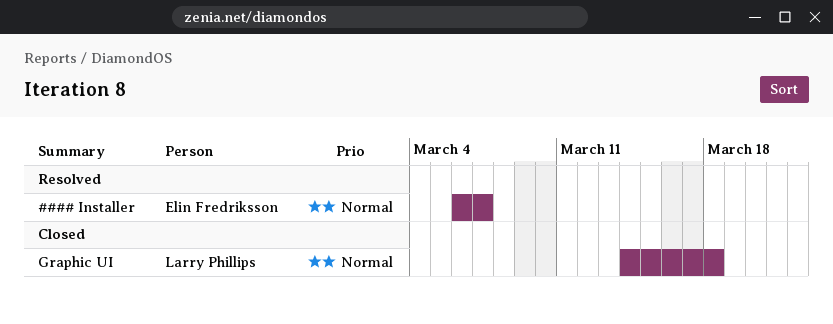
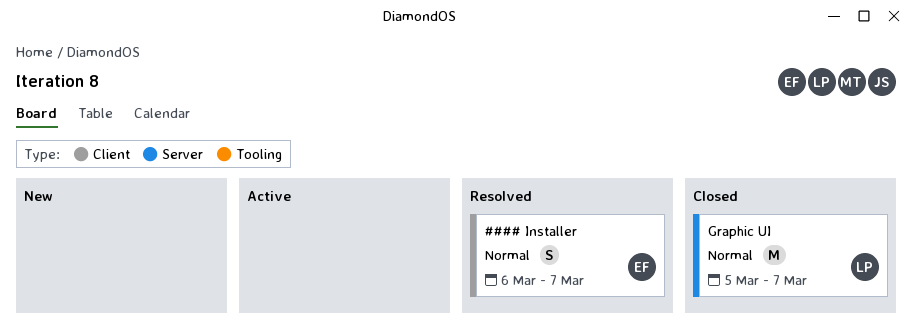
Graphic UI, start: Mar 14 -> Mar 5
Graphic UI, due: Mar 18 -> Mar 7

